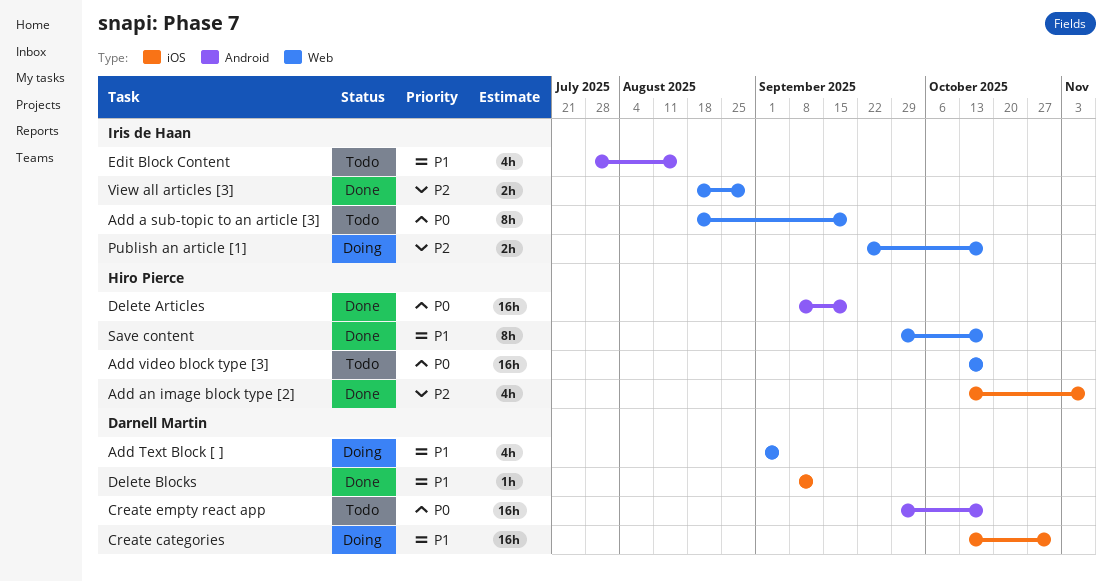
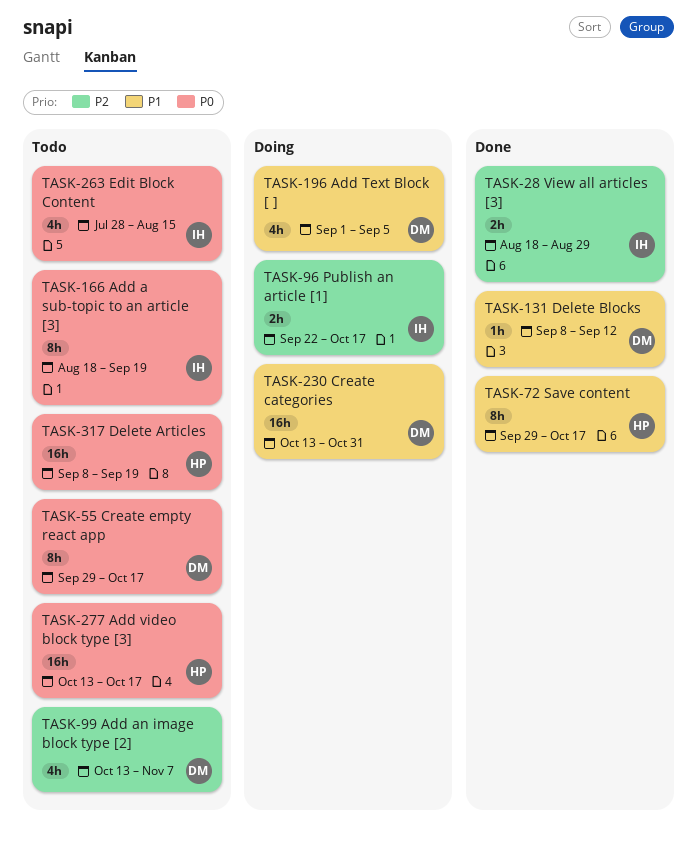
Add an image block type [2], status: Done -> Todo
Add an image block type [2], owner: Hiro Pierce -> Darnell Martin
Create empty react app, estimate: 16h -> 8h
Delete Articles, status: Done -> Todo
Edit Block Content, priority: P1 -> P0

